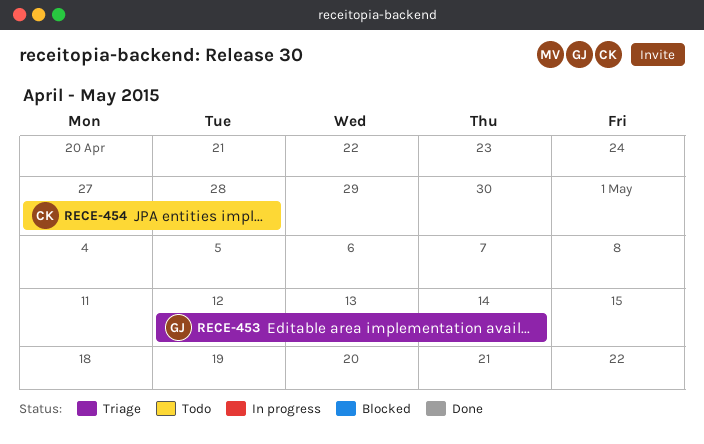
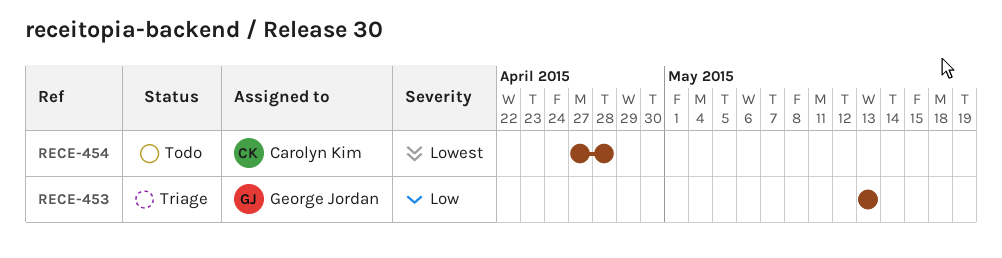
RECE-453, start: May 12 -> May 13
RECE-453, due: May 14 -> May 13

